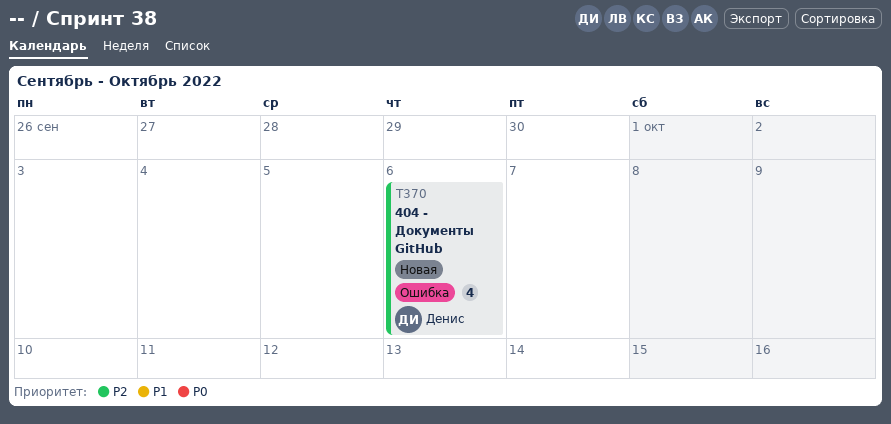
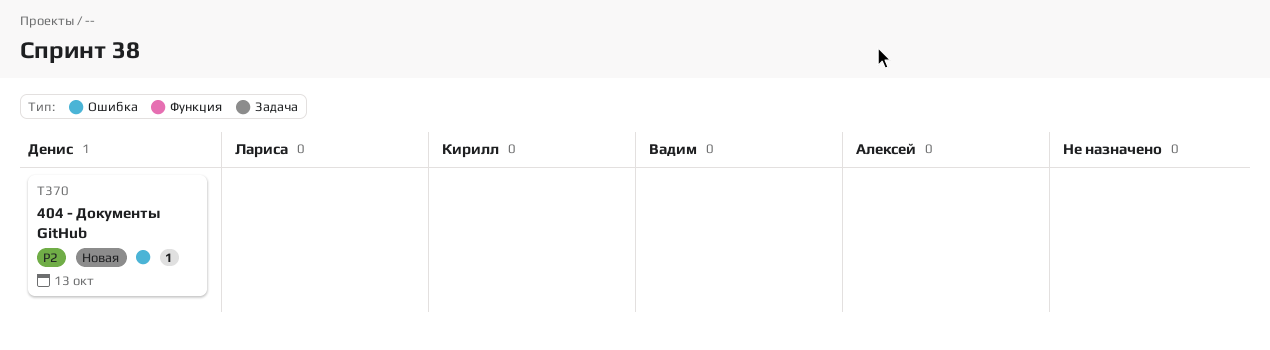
T370, estimate: 4 -> 1
T370, due: Oct 6 -> Oct 13

